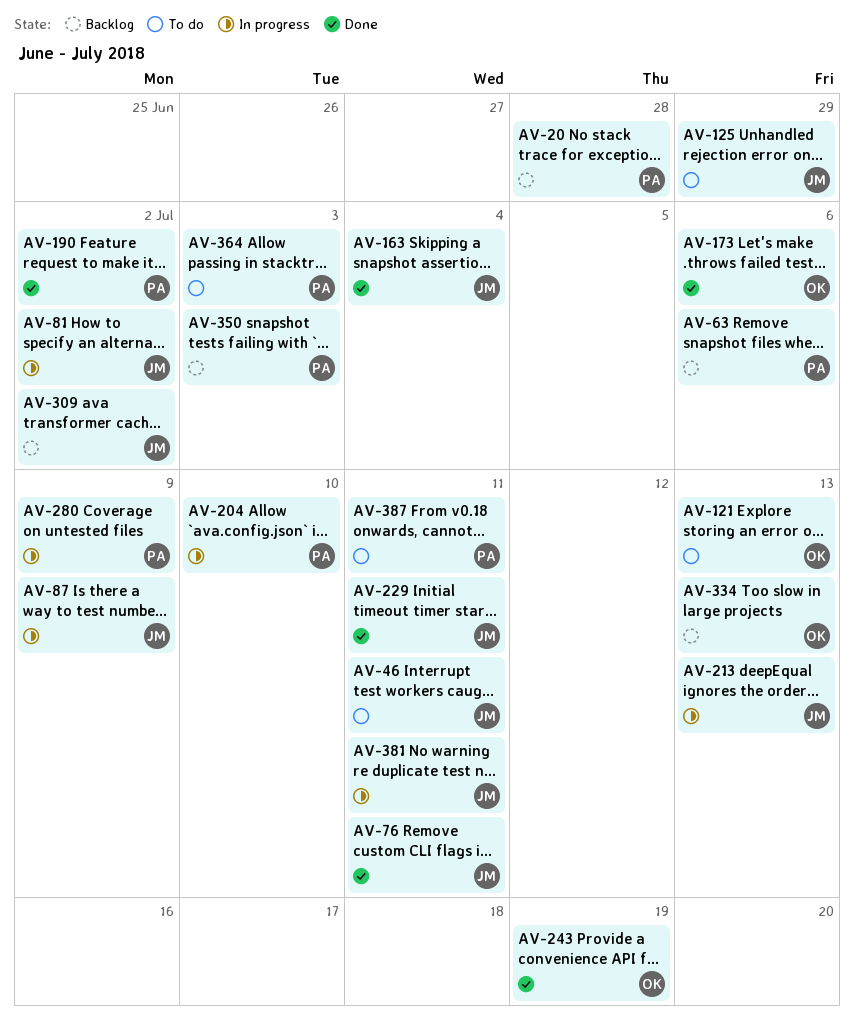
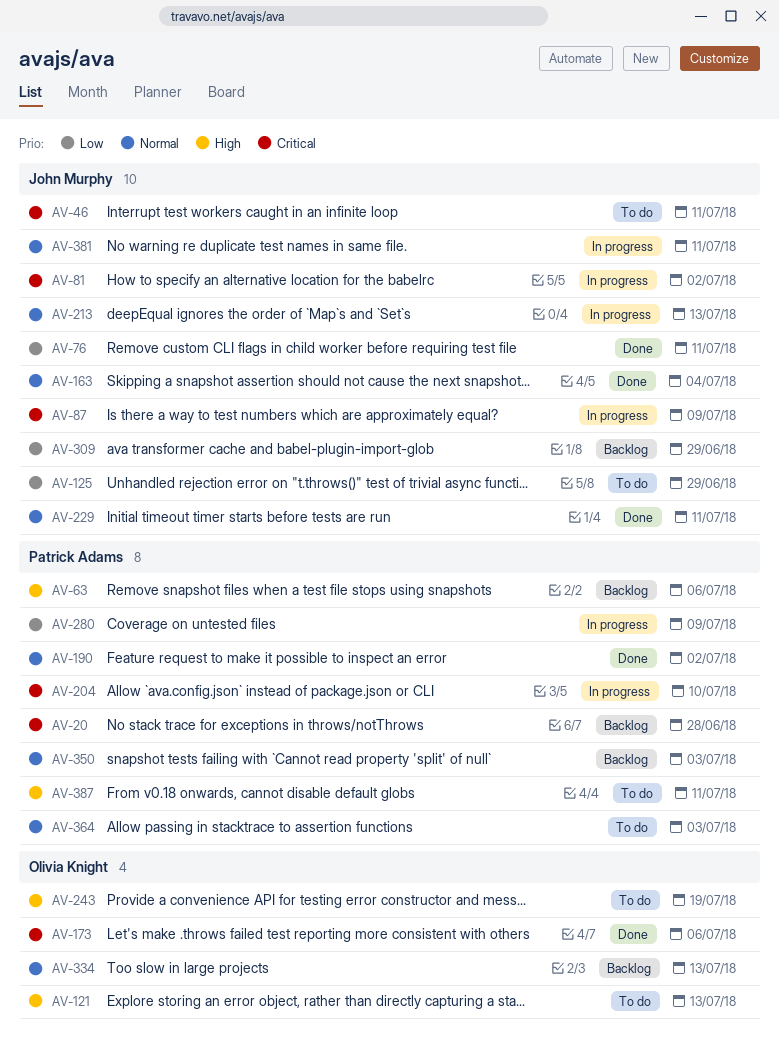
AV-243, status: Done -> To do
AV-309, due: Jul 2 -> Jun 29

